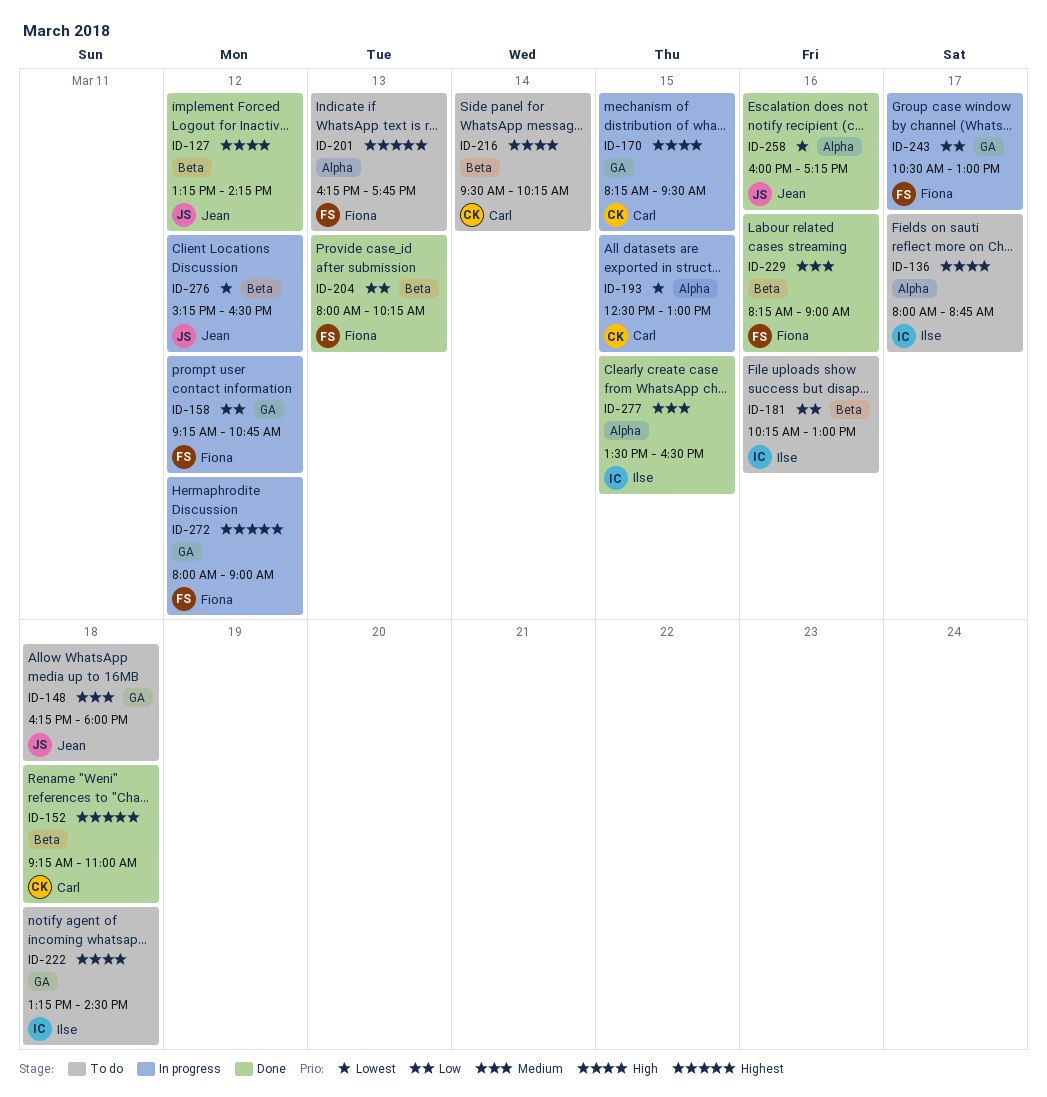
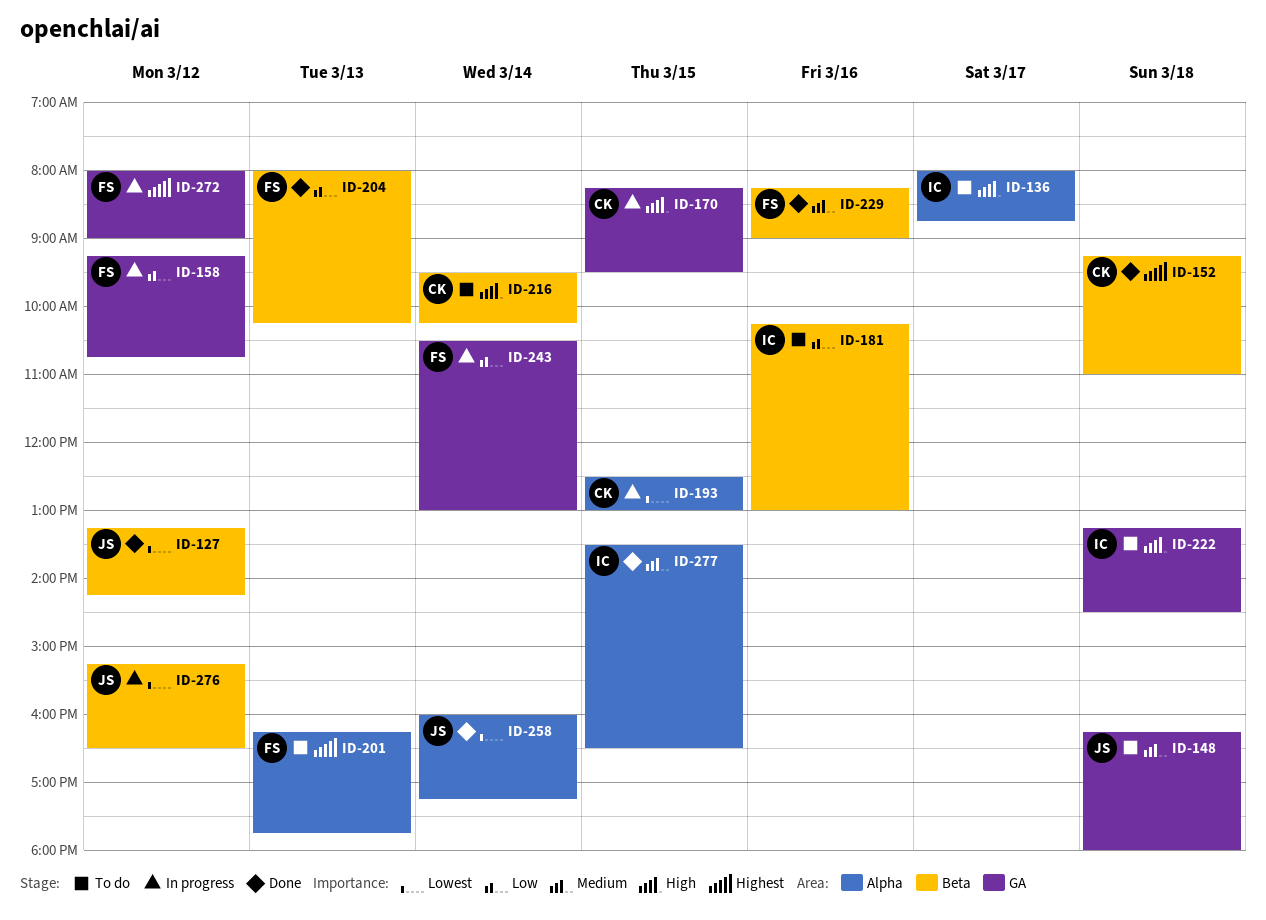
ID-127, priority: High -> Lowest
ID-243, day: Mar 17 -> Mar 14
ID-258, day: Mar 16 -> Mar 14

